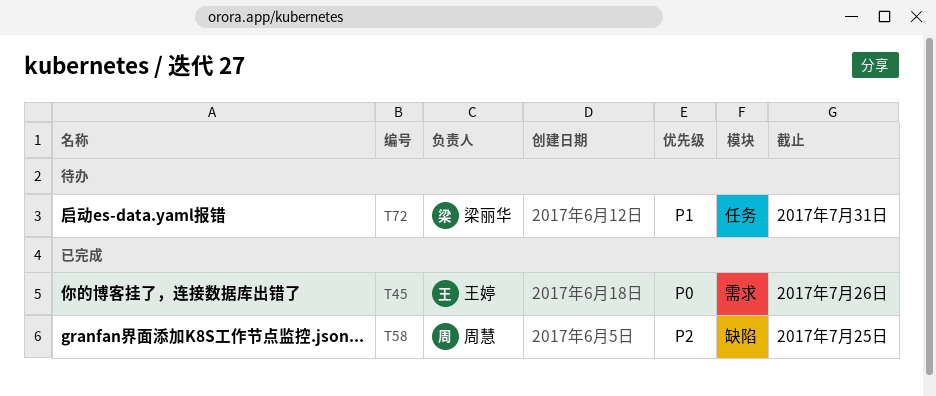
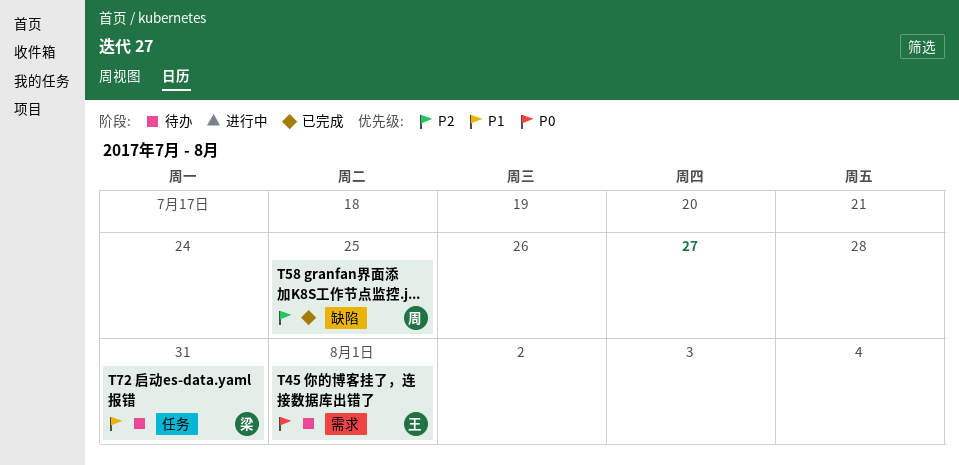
T45, status: 已完成 -> 待办
T45, due: Jul 26 -> Aug 1

